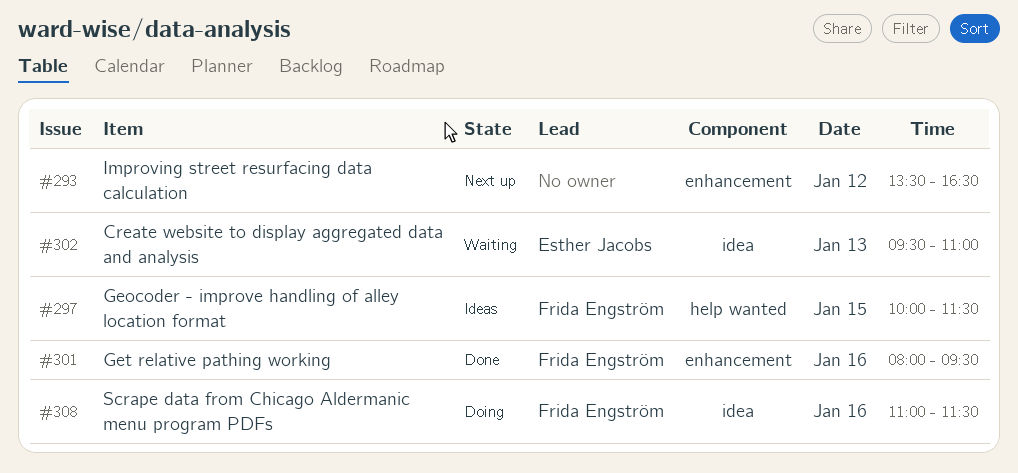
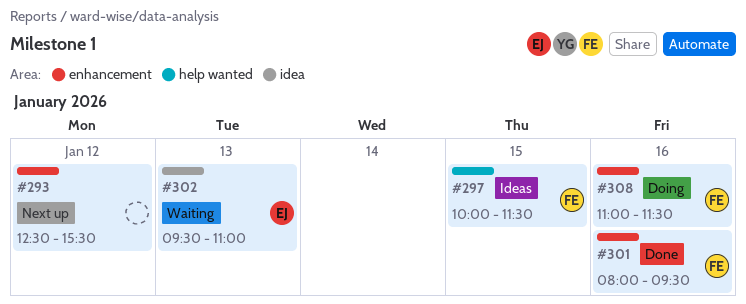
#293, begins: 13:30 -> 12:30
#293, ends: 16:30 -> 15:30
#308, label: idea -> enhancement

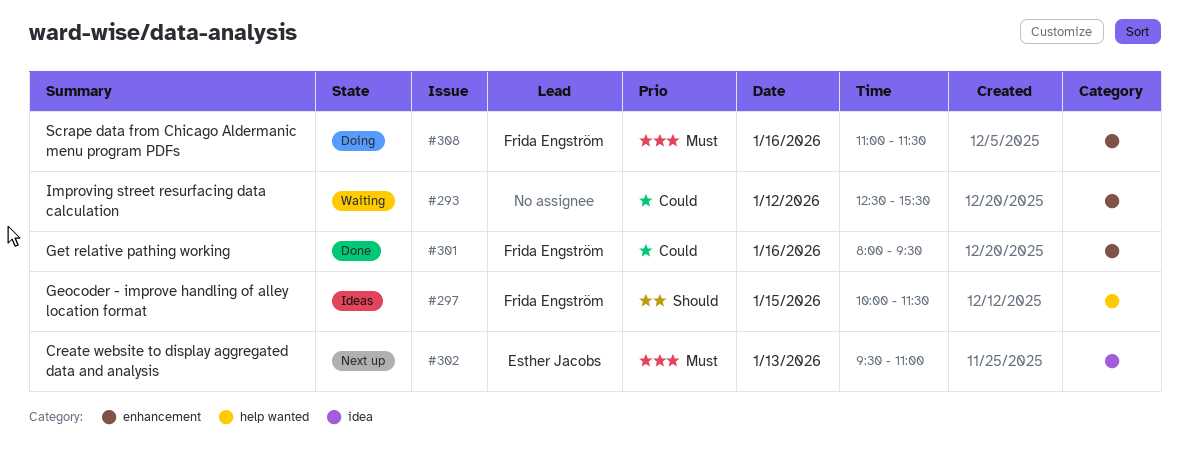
#293, status: Next up -> Waiting
#302, status: Waiting -> Next up

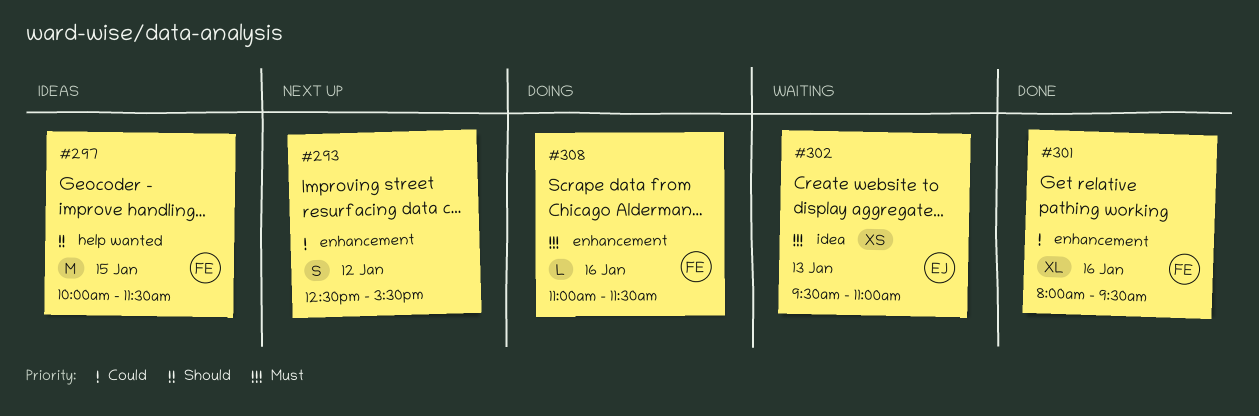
#293, status: Waiting -> Next up
#302, status: Next up -> Waiting

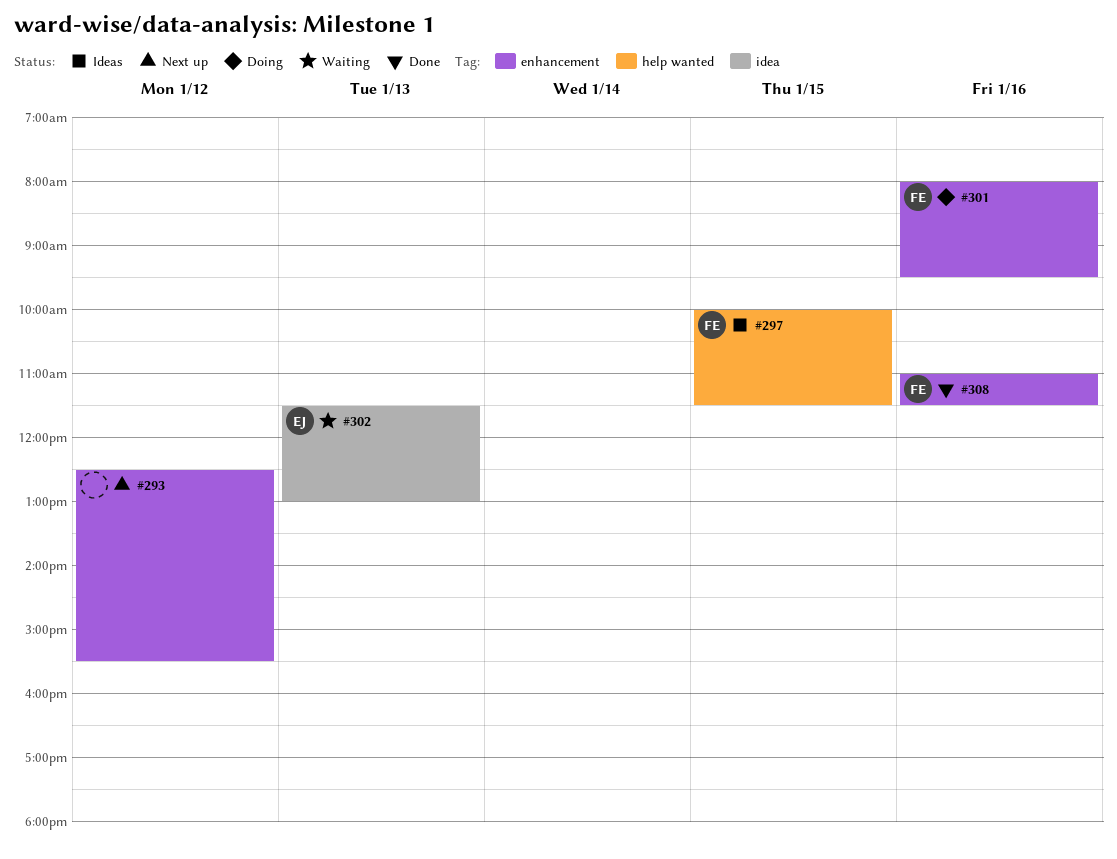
#301, status: Done -> Doing
#302, begins: 09:30 -> 11:30
#302, ends: 11:00 -> 13:00
#308, status: Doing -> Done

